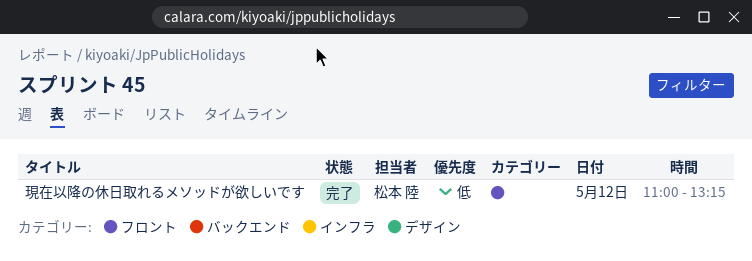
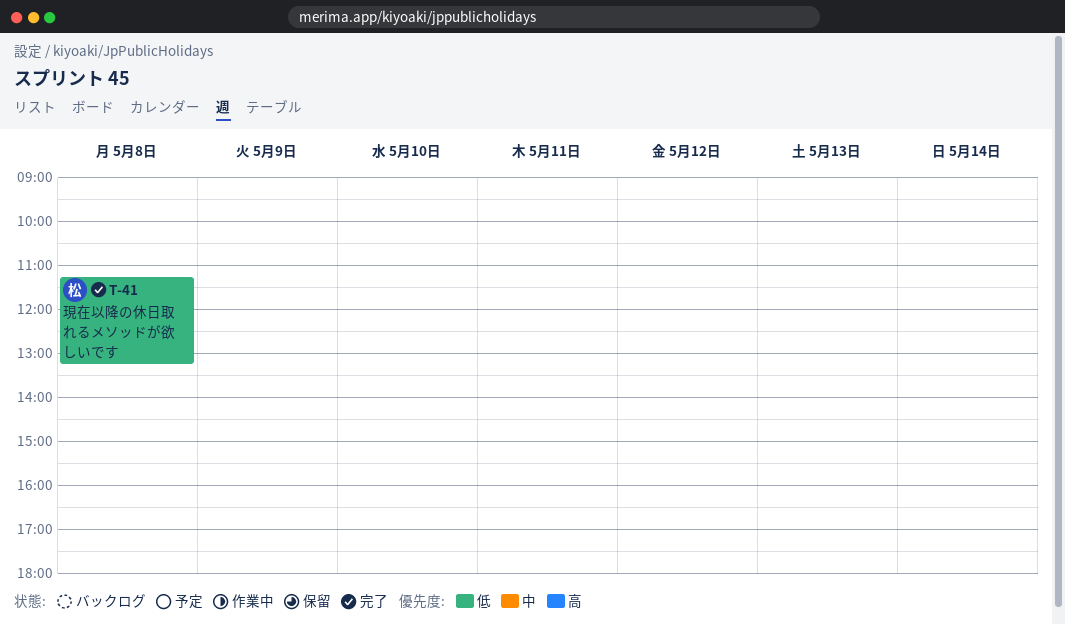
現在以降の休日取れるメソッドが欲しいです, day: May 12 -> May 8
現在以降の休日取れるメソッドが欲しいです, begins: 11:00 -> 11:15

